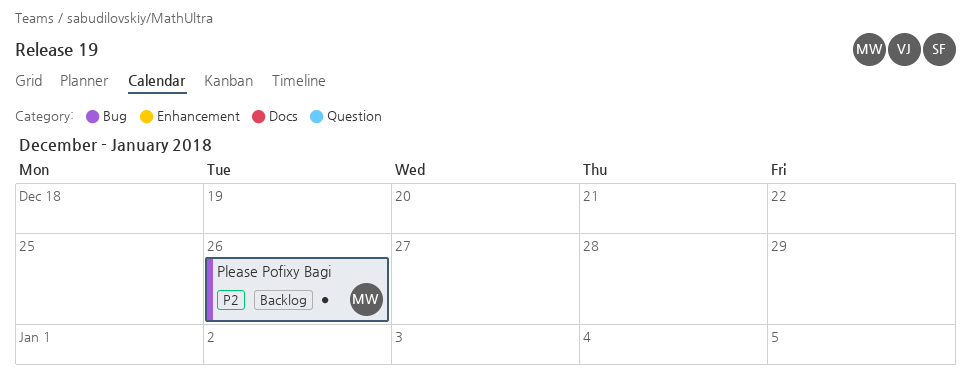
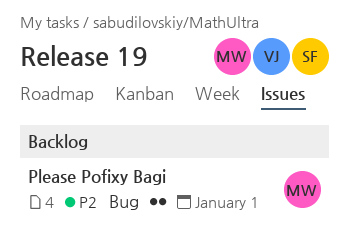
Please Pofixy Bagi, estimate: 1 -> 2
Please Pofixy Bagi, due: Dec 26 -> Jan 1

